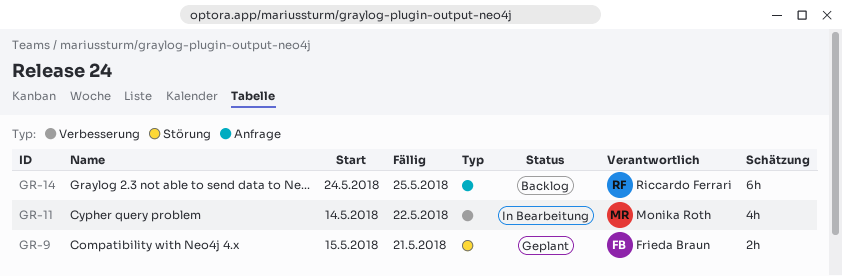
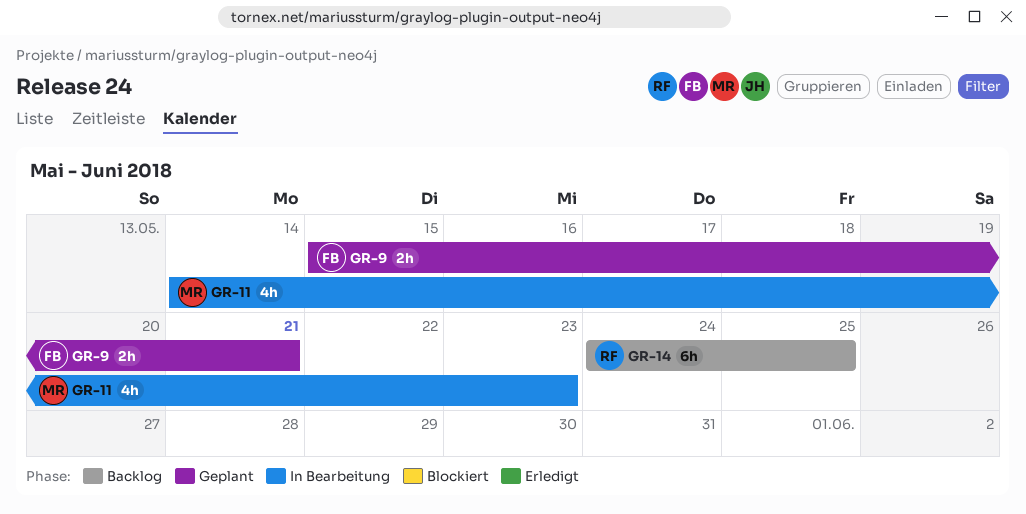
GR-11, due: May 22 -> May 23

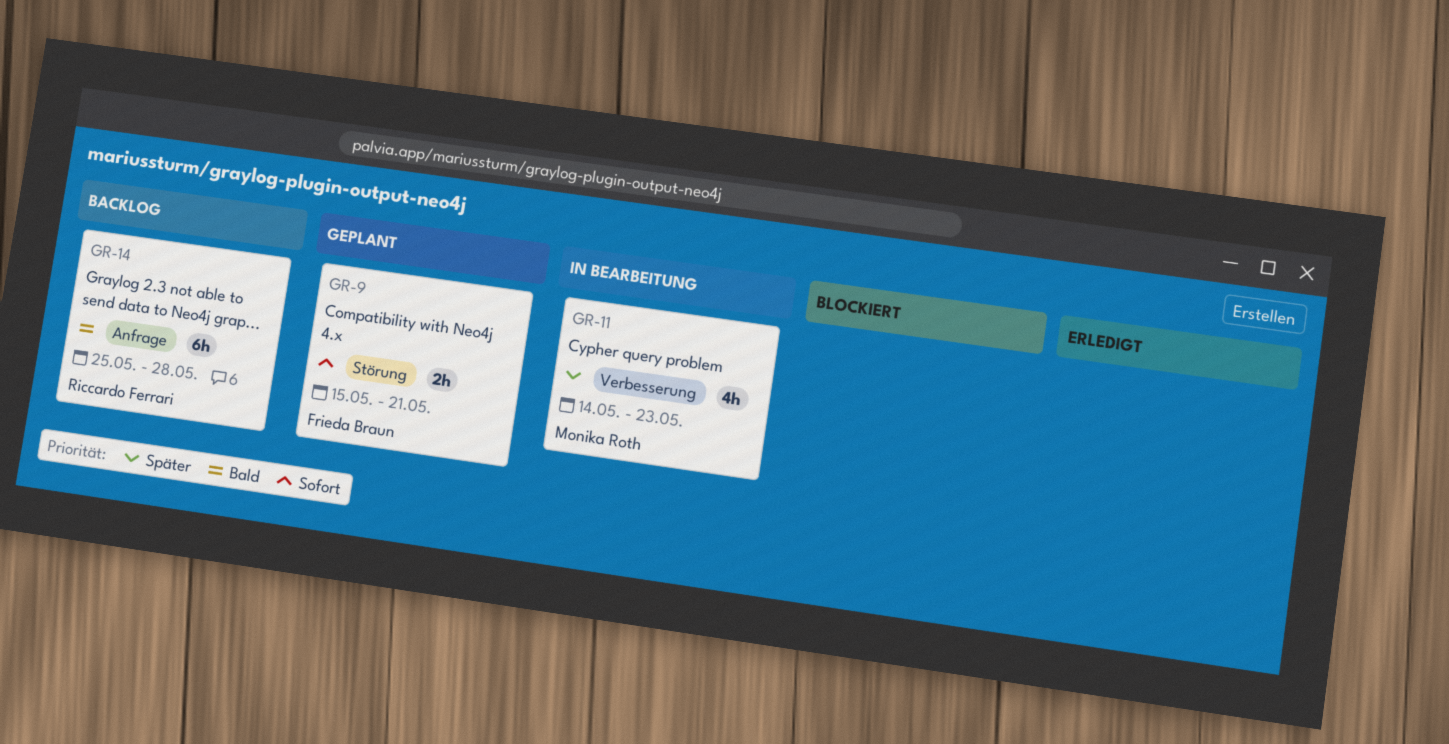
GR-14, start: May 24 -> May 25
GR-14, due: May 25 -> May 28

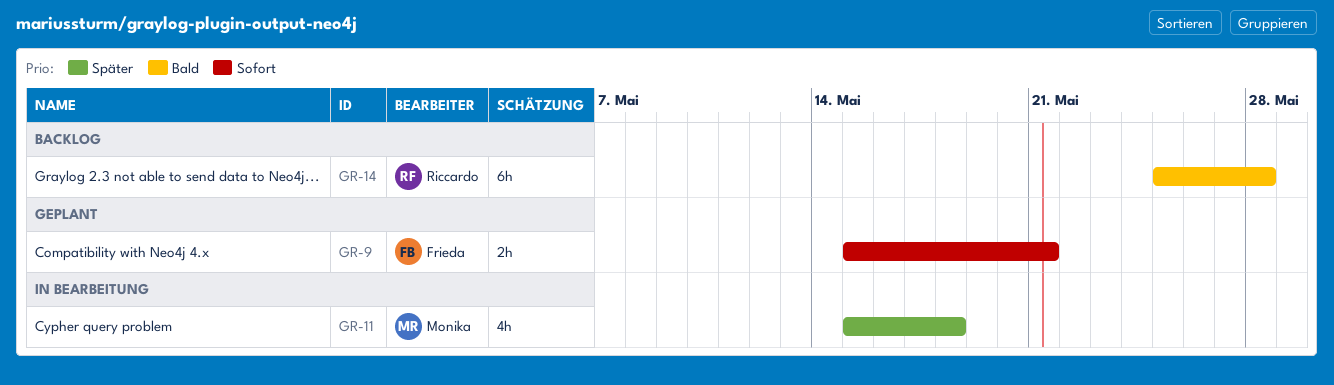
GR-11, start: May 14 -> May 15
GR-11, due: May 23 -> May 18

